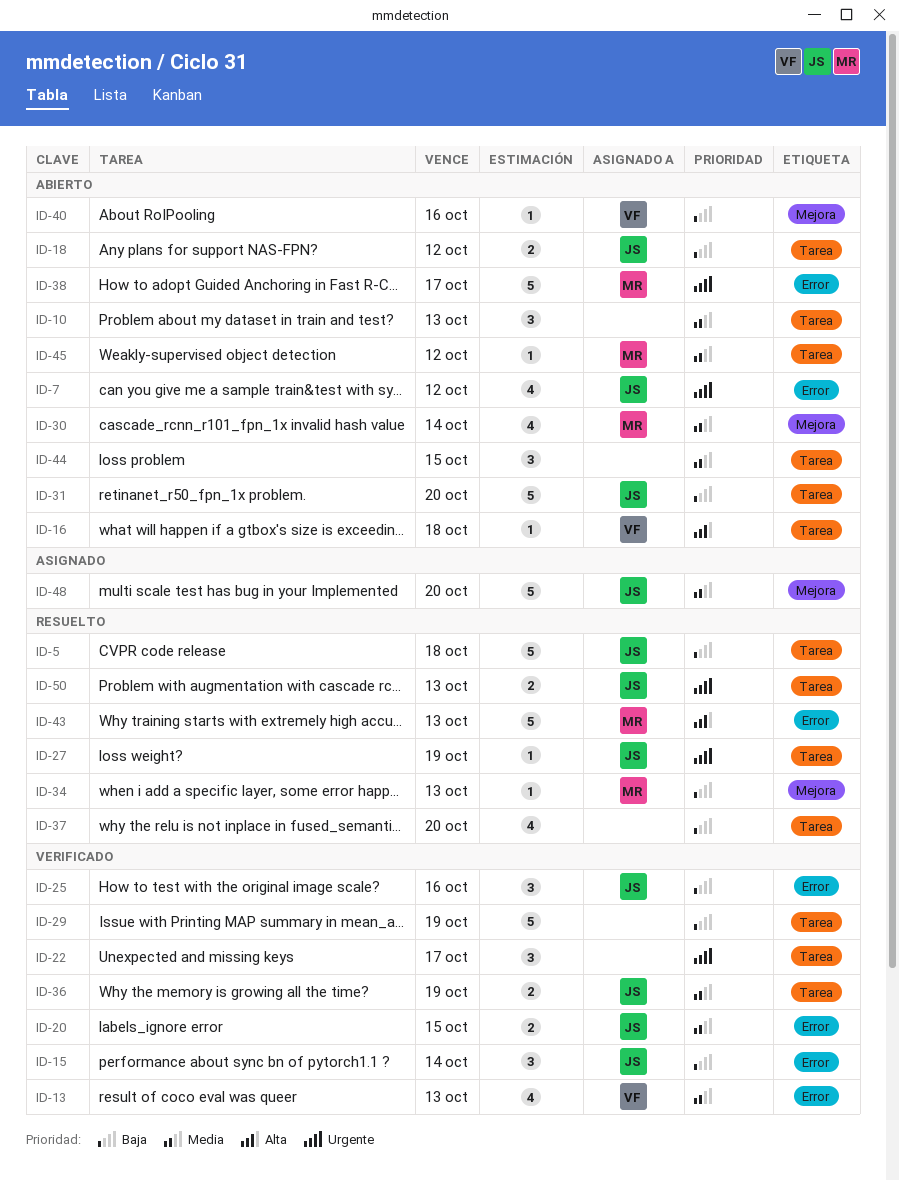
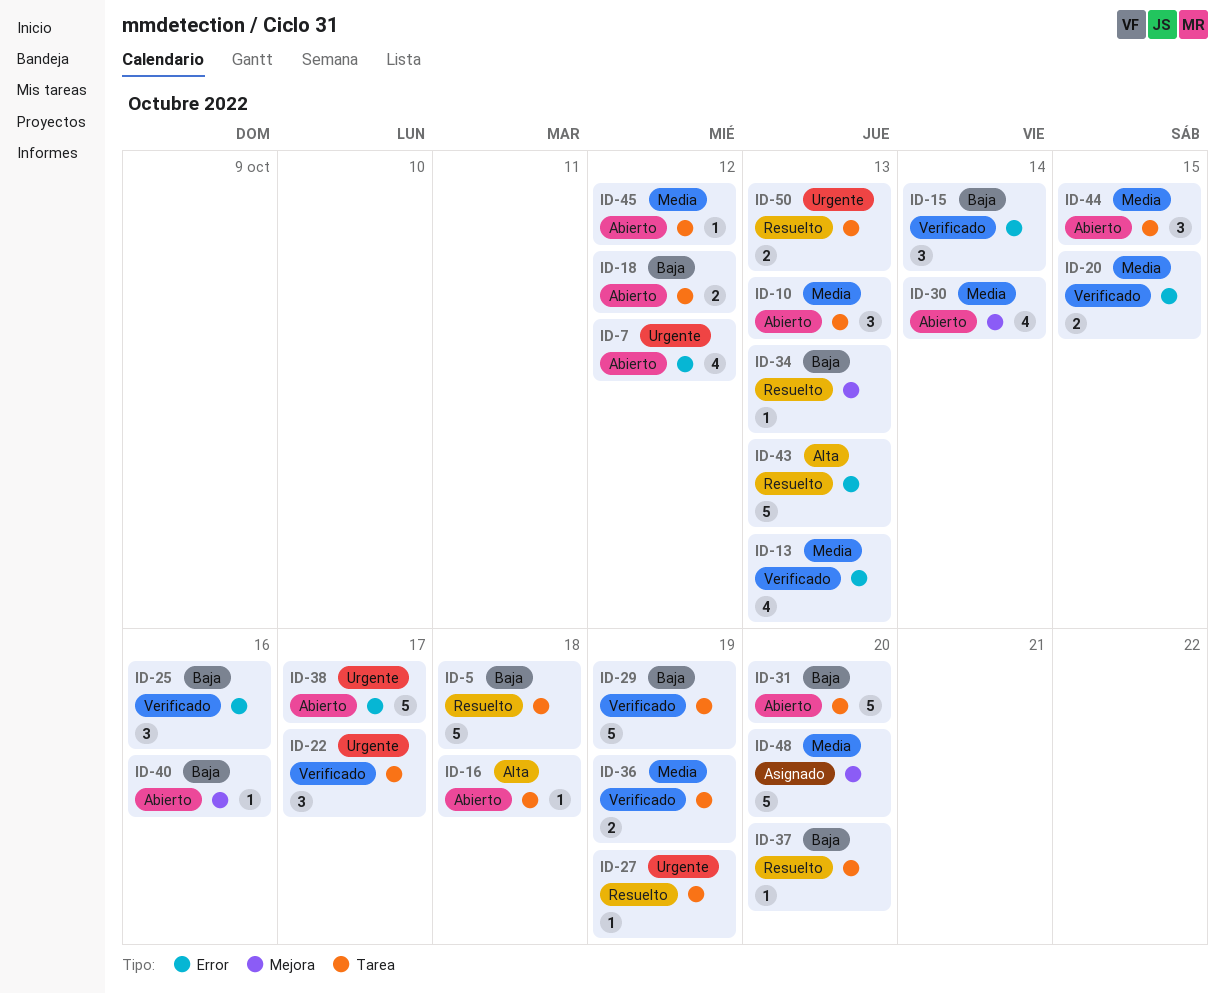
ID-37, estimate: 4 -> 1

